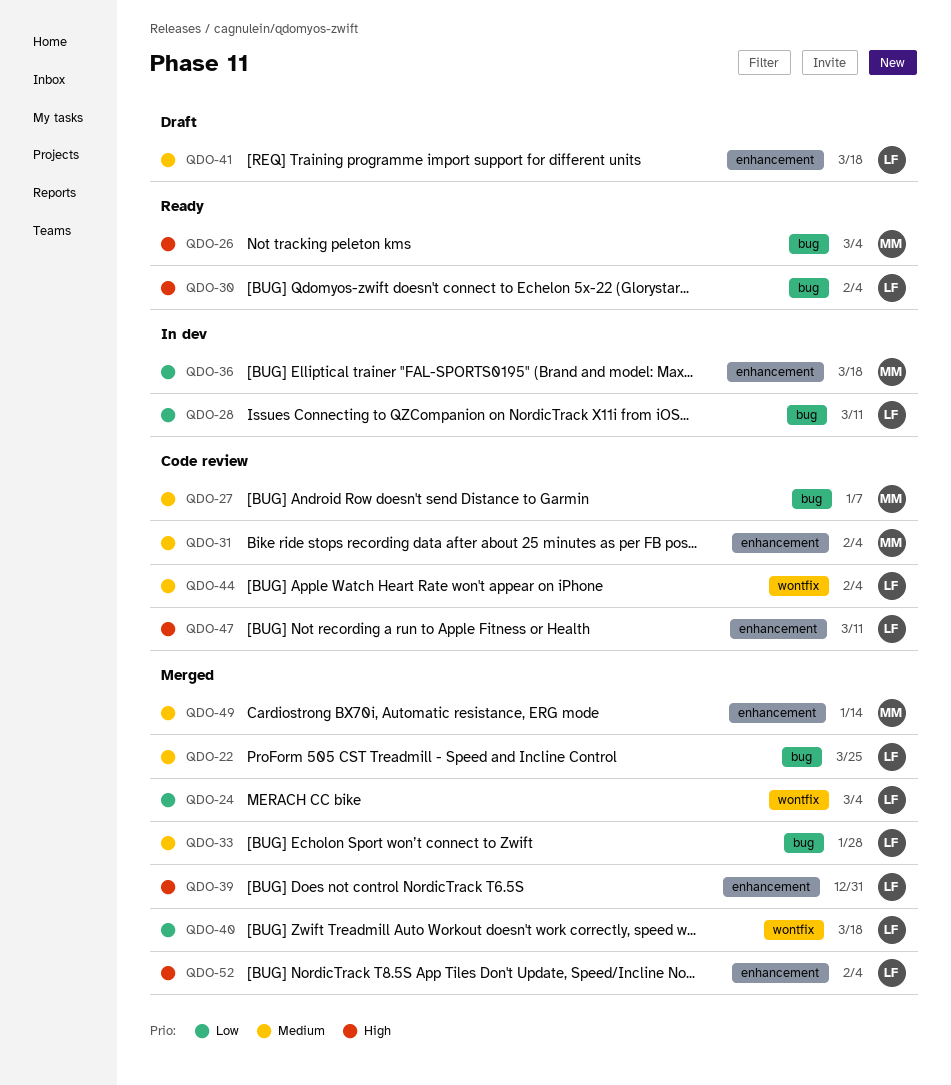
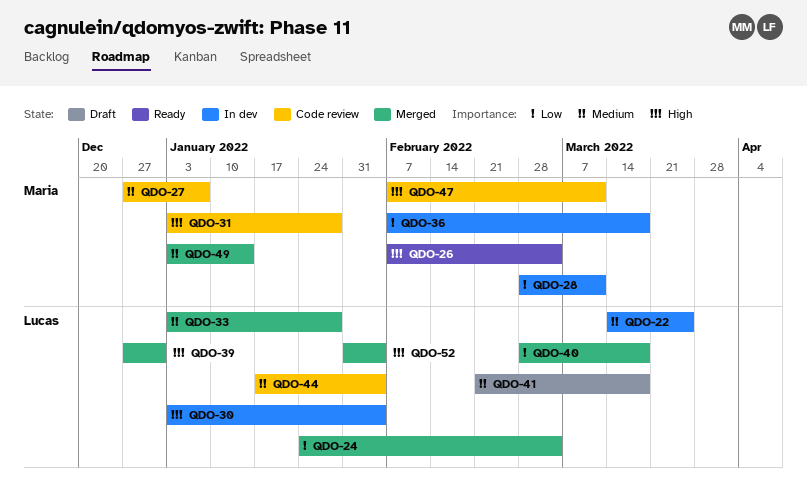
QDO-22, status: Merged -> In dev
QDO-28, owner: Lucas -> Maria
QDO-30, status: Ready -> In dev
QDO-31, priority: Medium -> High
QDO-31, due: Feb 4 -> Jan 28
QDO-47, owner: Lucas -> Maria

